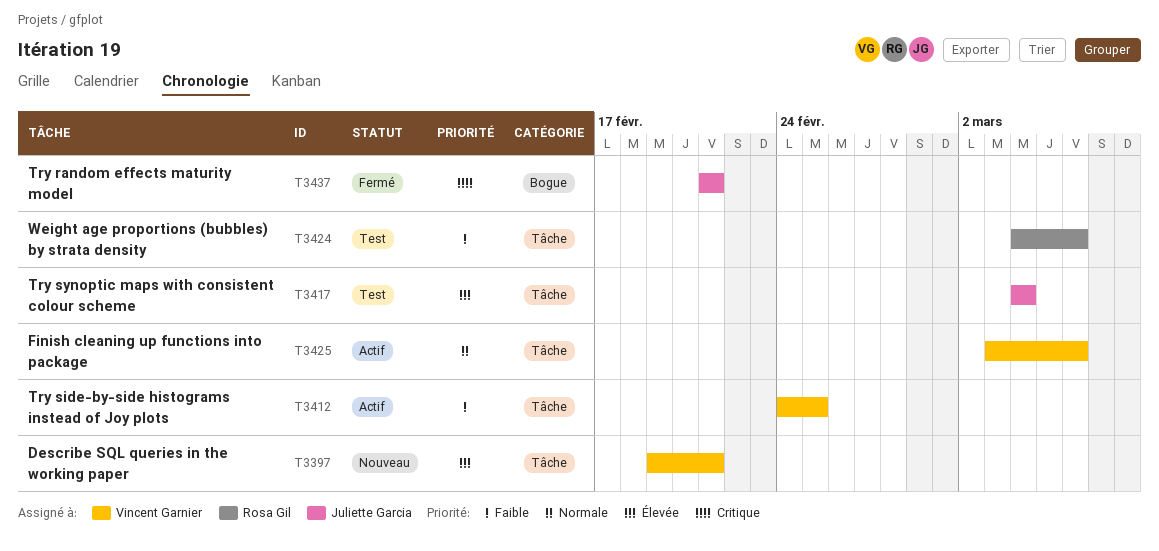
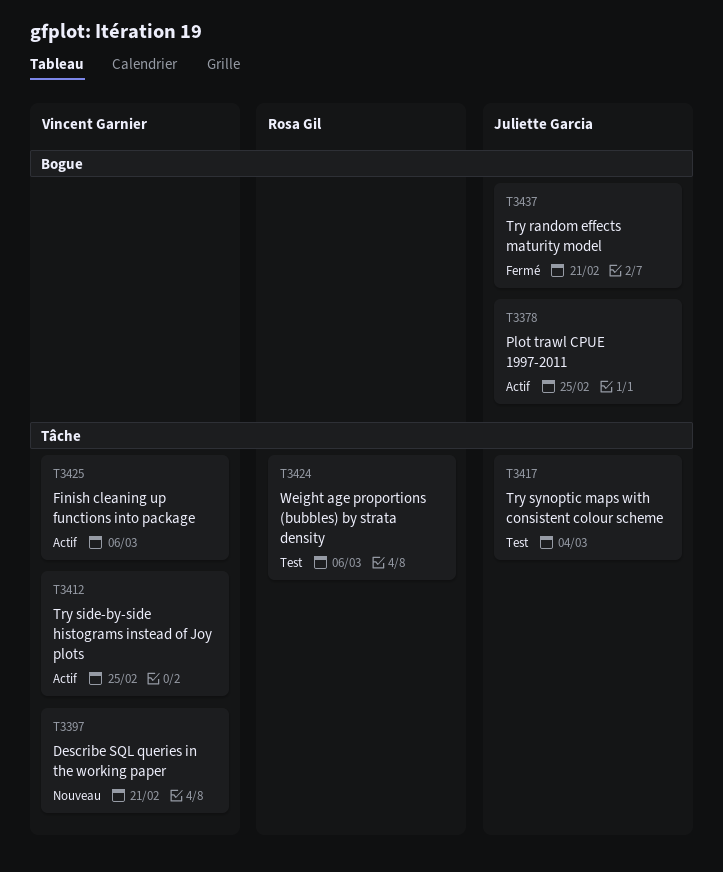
T3378: none -> present

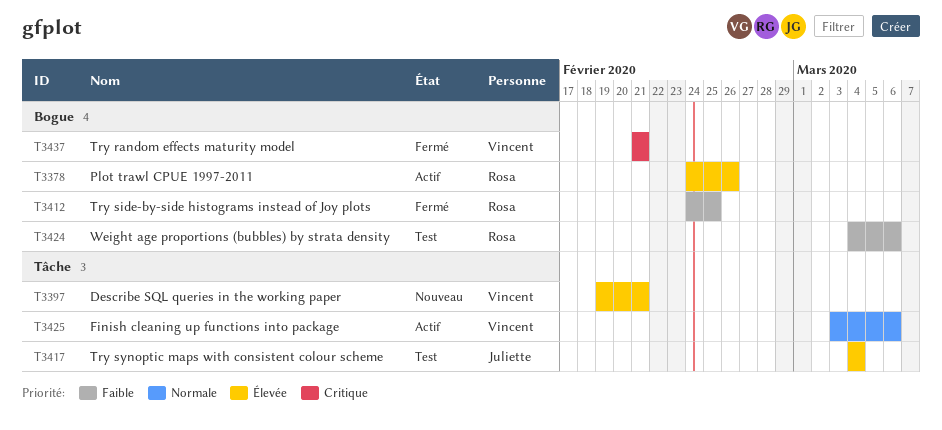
T3378, owner: Juliette Garcia -> Rosa Gil
T3378, due: Feb 25 -> Feb 26
T3412, status: Actif -> Fermé
T3412, owner: Vincent Garnier -> Rosa Gil
T3412, label: Tâche -> Bogue
T3424, label: Tâche -> Bogue
T3437, owner: Juliette Garcia -> Vincent Garnier

